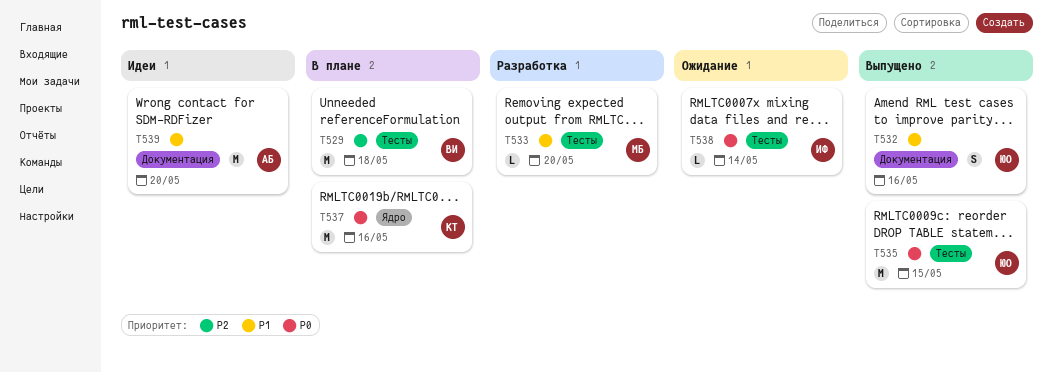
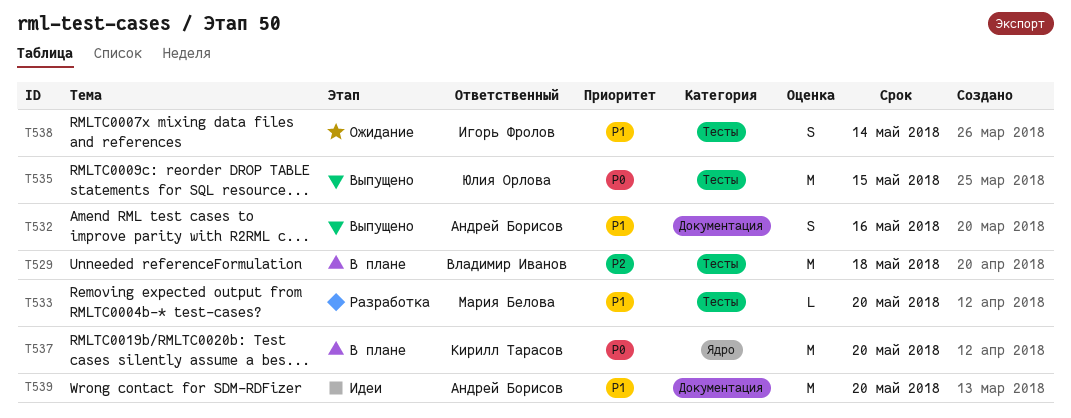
T532, owner: Юлия Орлова -> Андрей Борисов
T537, due: May 16 -> May 20
T538, priority: P0 -> P1
T538, estimate: L -> S

